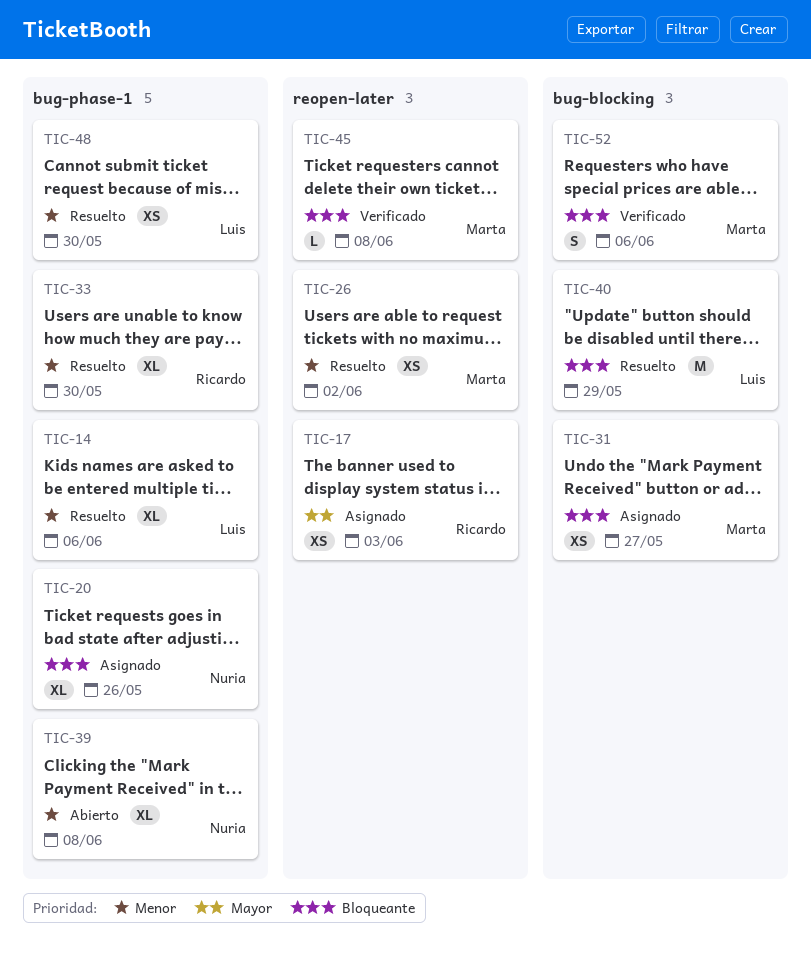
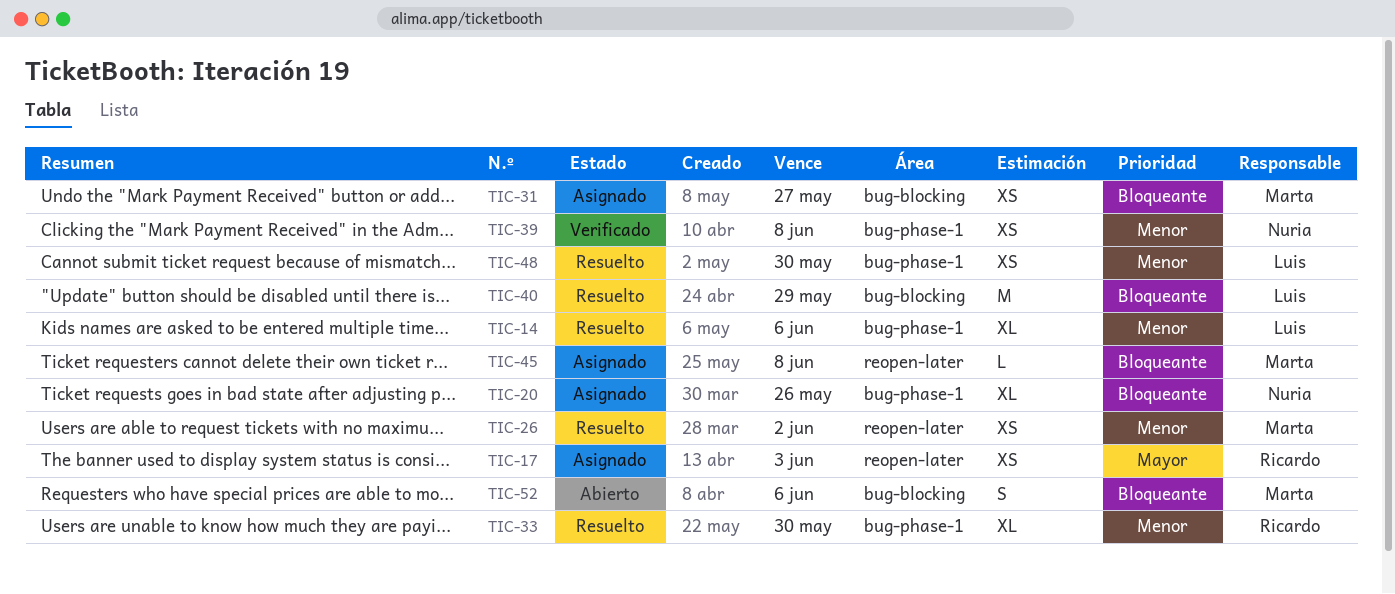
TIC-39, status: Abierto -> Verificado
TIC-39, estimate: XL -> XS
TIC-45, status: Verificado -> Asignado
TIC-52, status: Verificado -> Abierto

